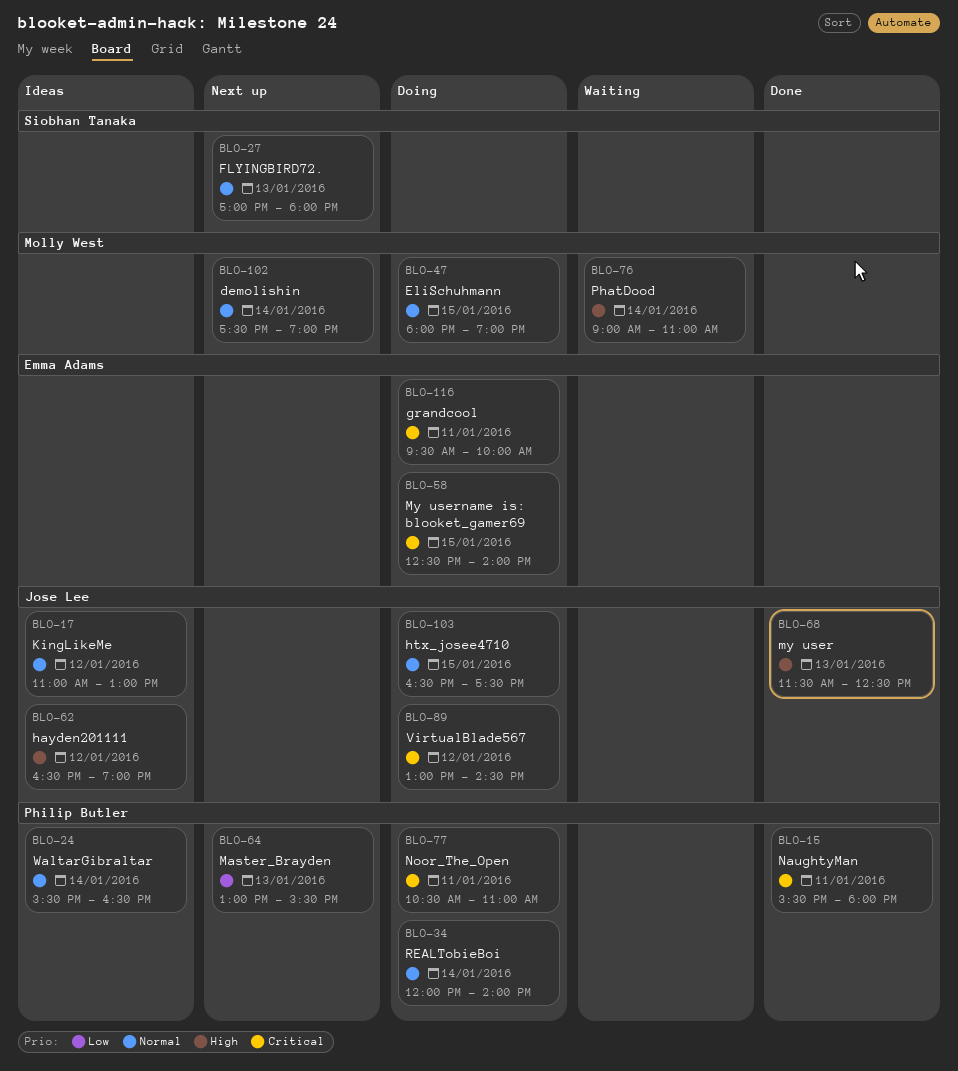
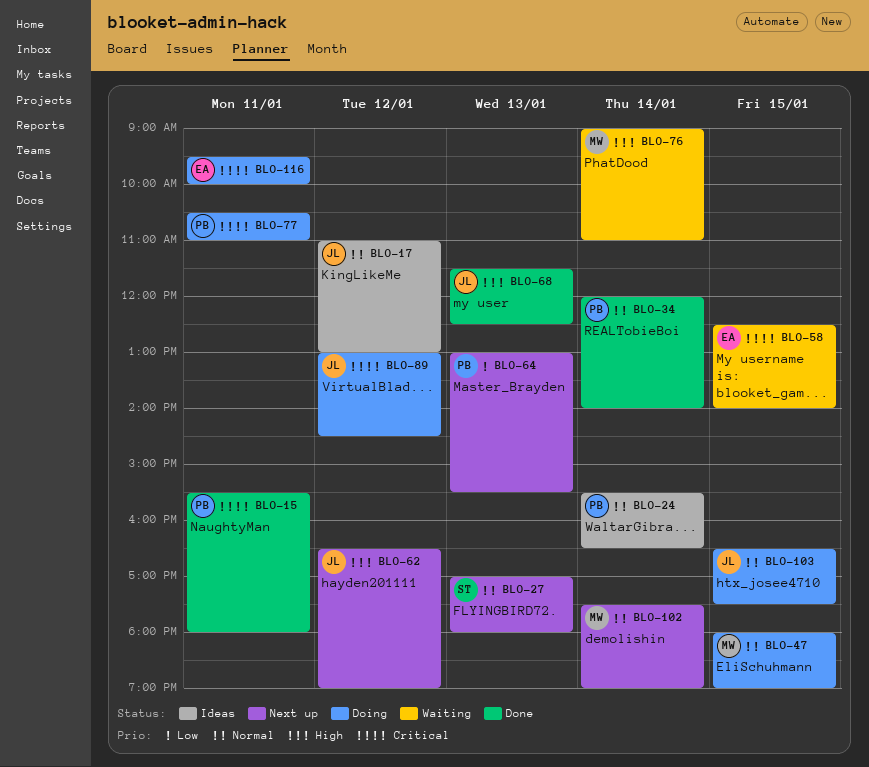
BLO-34, status: Doing -> Done
BLO-58, status: Doing -> Waiting
BLO-62, status: Ideas -> Next up

